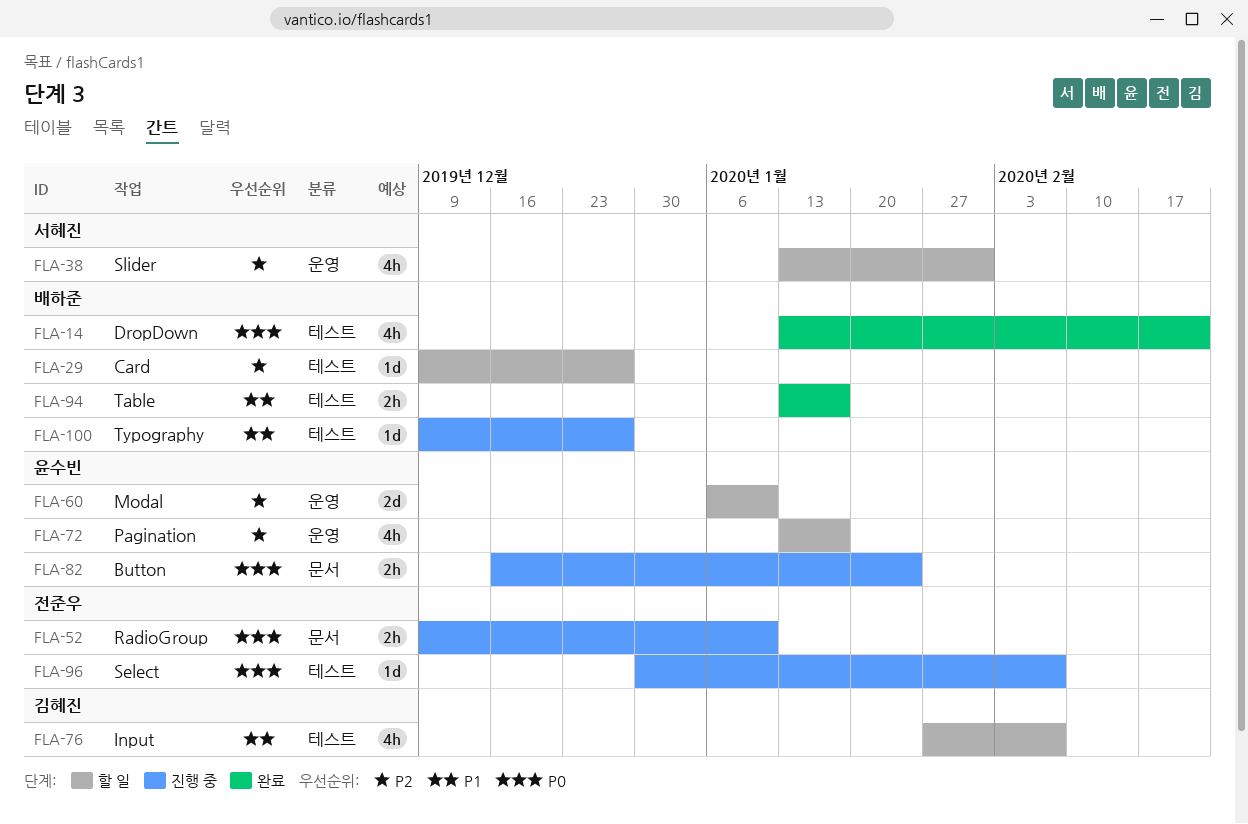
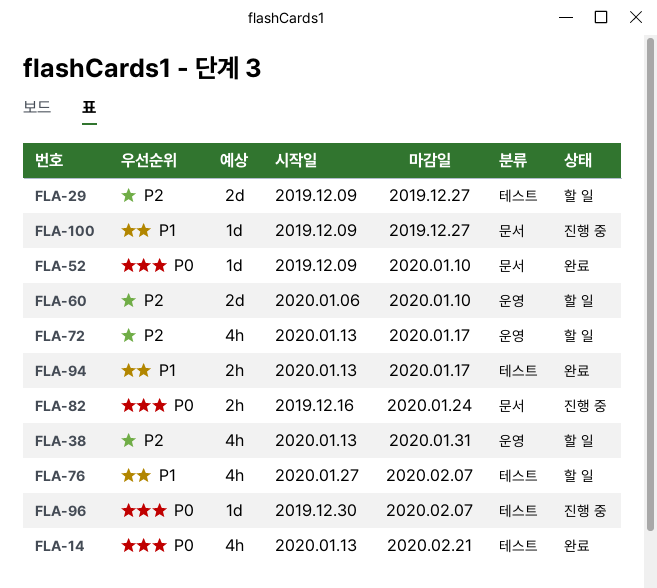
FLA-29, estimate: 1d -> 2d
FLA-52, status: 진행 중 -> 완료
FLA-52, estimate: 2h -> 1d
FLA-100, label: 테스트 -> 문서

